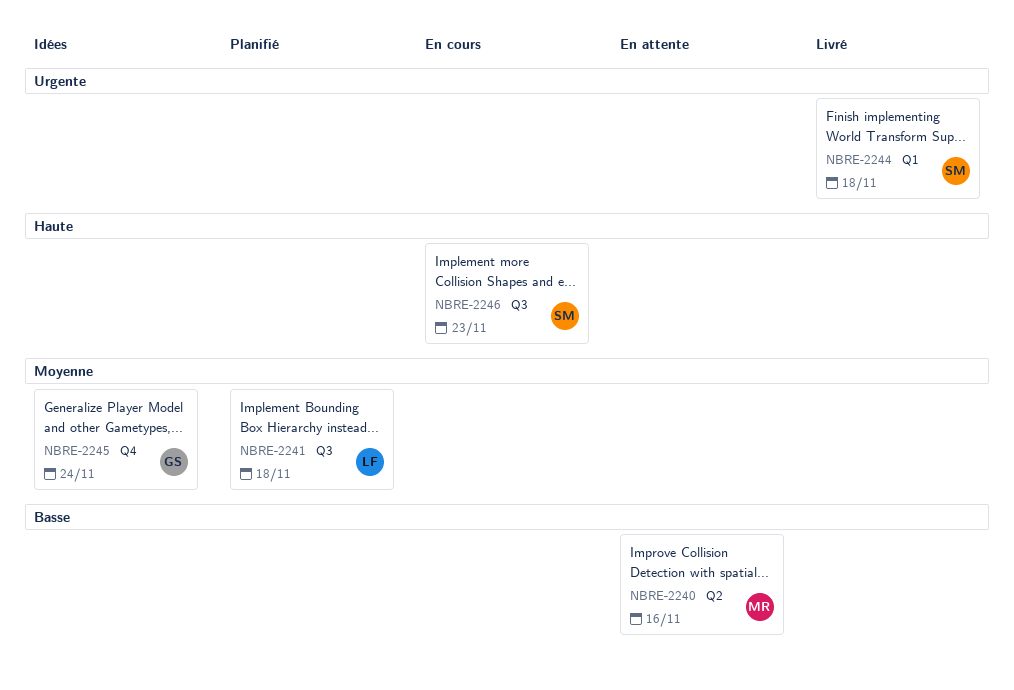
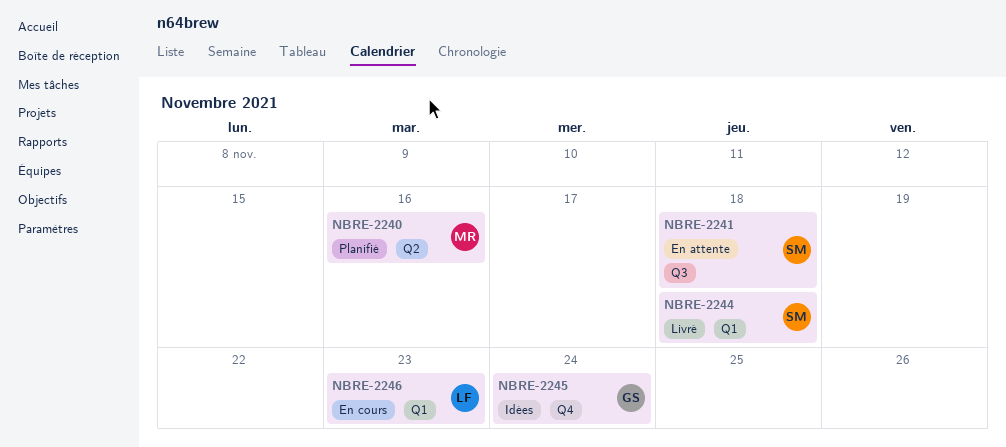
NBRE-2240, status: En attente -> Planifié
NBRE-2241, status: Planifié -> En attente
NBRE-2241, owner: LF -> SM
NBRE-2246, owner: SM -> LF
NBRE-2246, label: Q3 -> Q1

